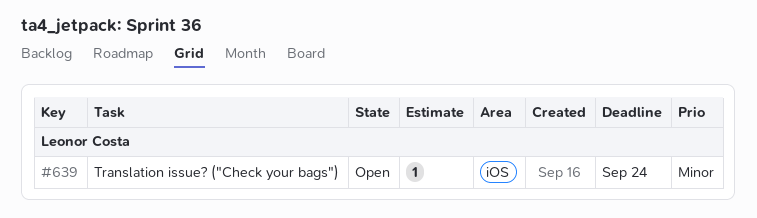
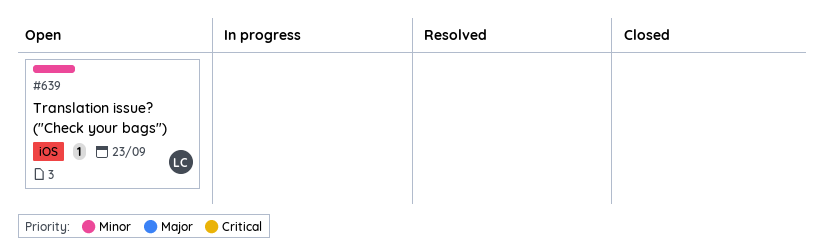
#639, due: Sep 24 -> Sep 23

